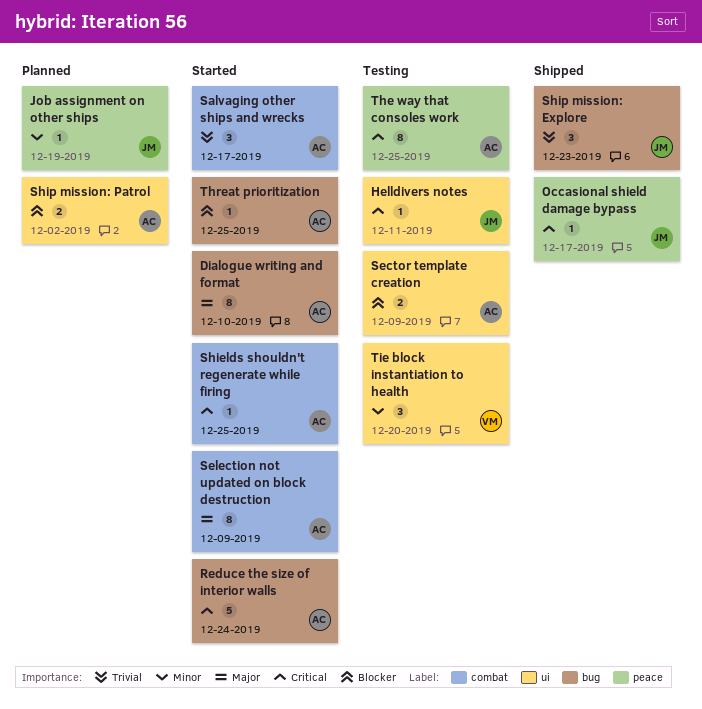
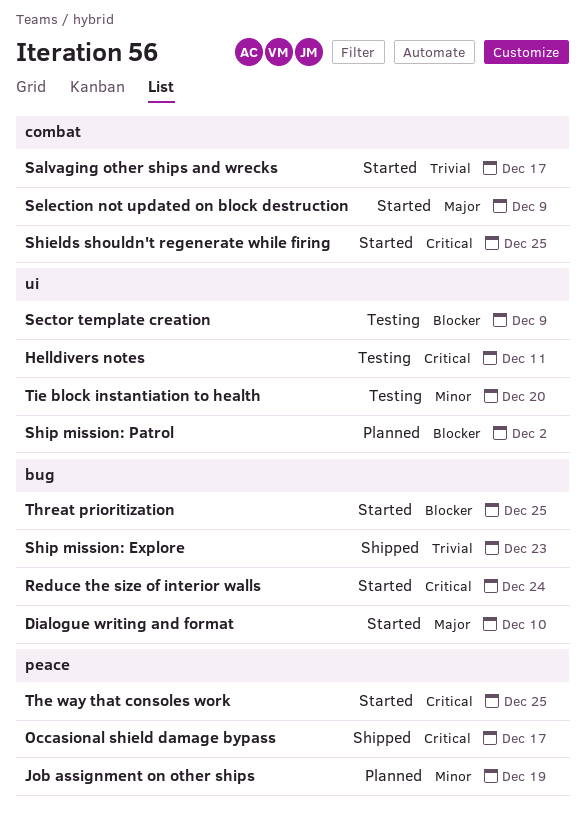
The way that consoles work, status: Testing -> Started

